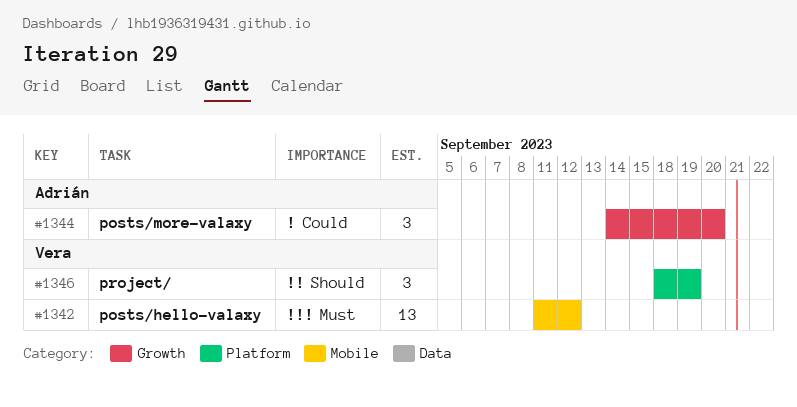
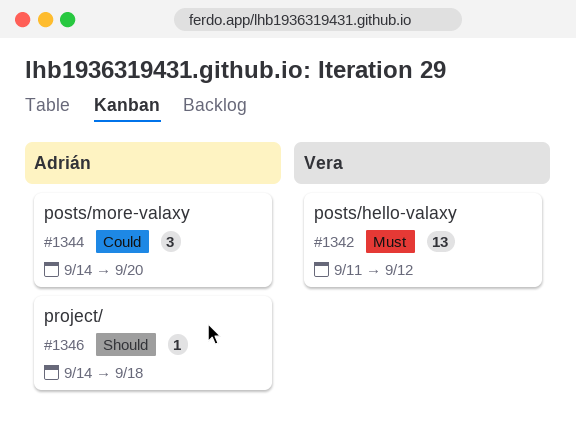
#1346, owner: Vera -> Adrián
#1346, estimate: 3 -> 1
#1346, start: Sep 18 -> Sep 14
#1346, due: Sep 19 -> Sep 18

